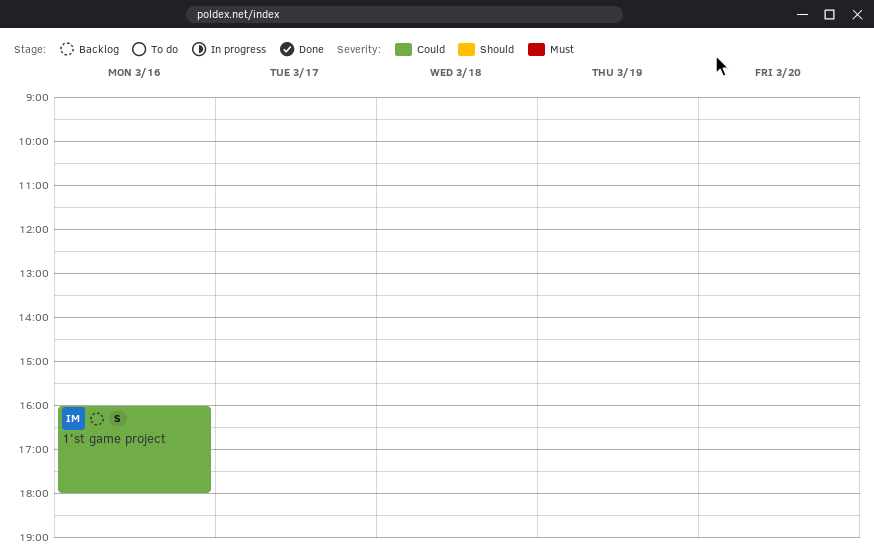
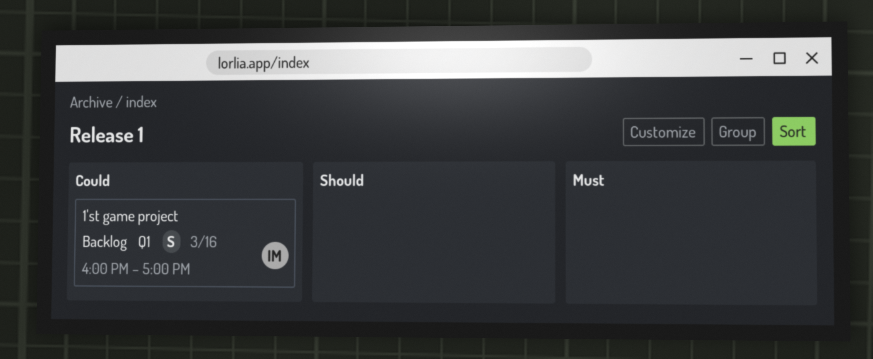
1'st game project, ends: 18:00 -> 17:00

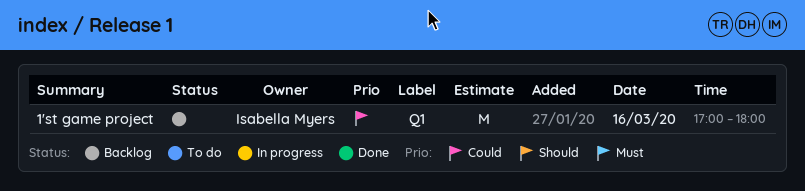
1'st game project, estimate: S -> M
1'st game project, begins: 16:00 -> 17:00
1'st game project, ends: 17:00 -> 18:00

